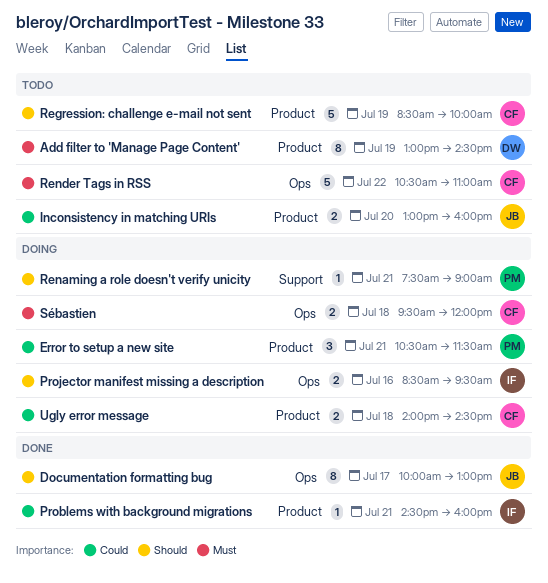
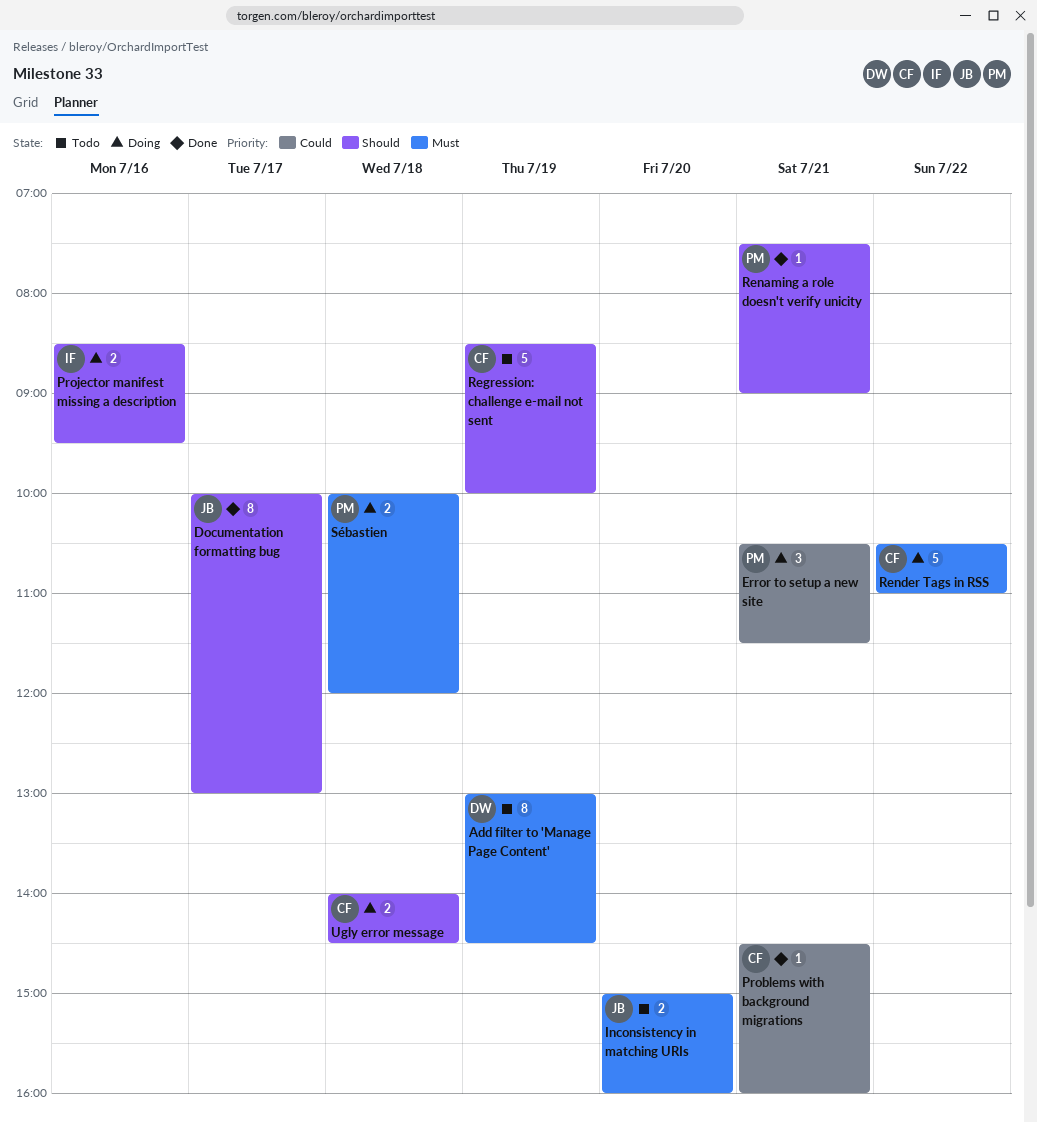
Inconsistency in matching URIs, priority: Could -> Must
Inconsistency in matching URIs, begins: 13:00 -> 15:00
Problems with background migrations, owner: IF -> CF
Renaming a role doesn't verify unicity, status: Doing -> Done
Render Tags in RSS, status: Todo -> Doing
Sébastien, owner: CF -> PM
Sébastien, begins: 09:30 -> 10:00
Ugly error message, priority: Could -> Should

